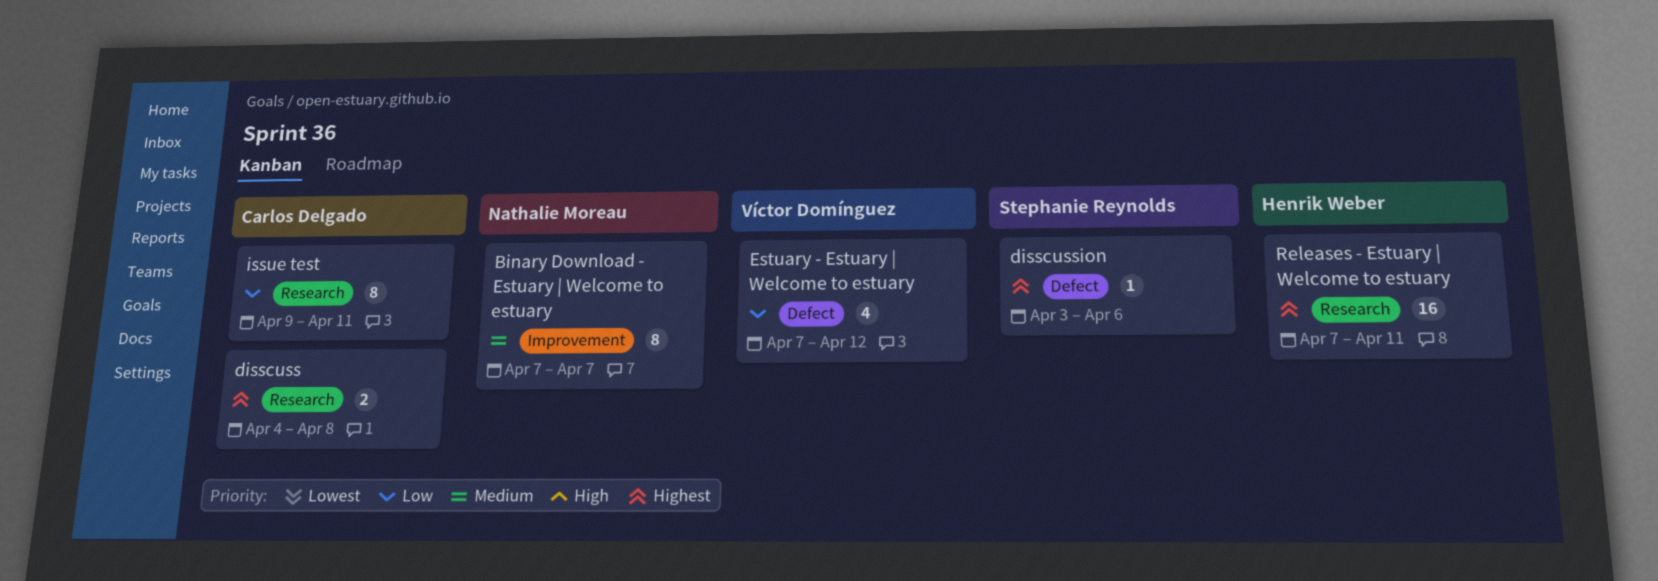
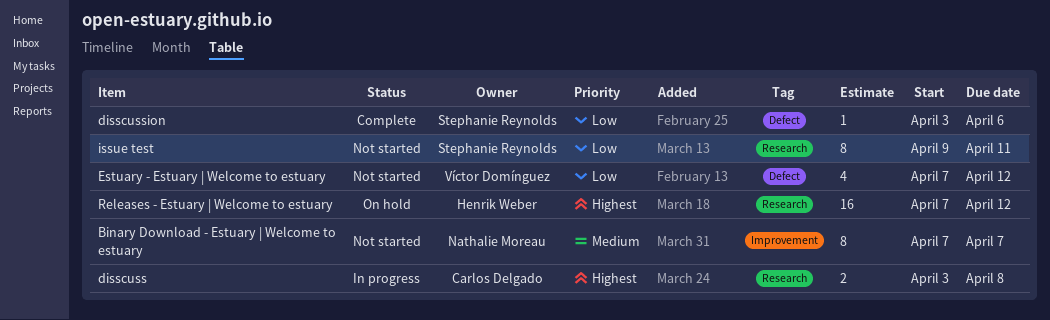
disscuss, start: Apr 4 -> Apr 3
disscussion, priority: Highest -> Low
issue test, owner: Carlos Delgado -> Stephanie Reynolds
Releases - Estuary | Welcome to estuary, due: Apr 11 -> Apr 12

